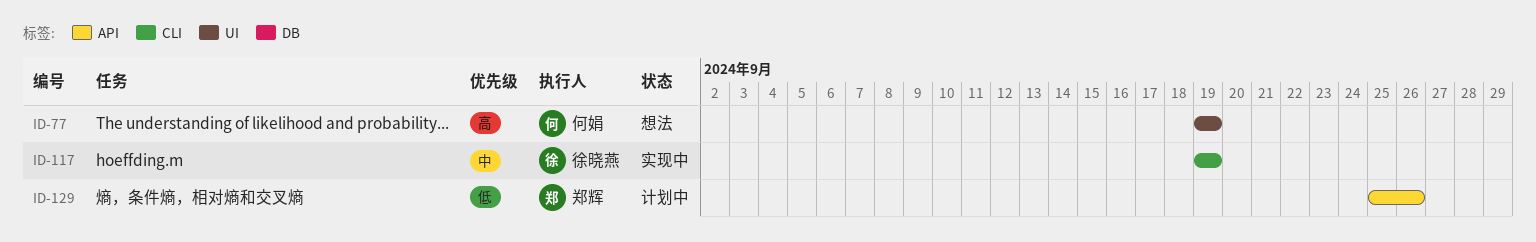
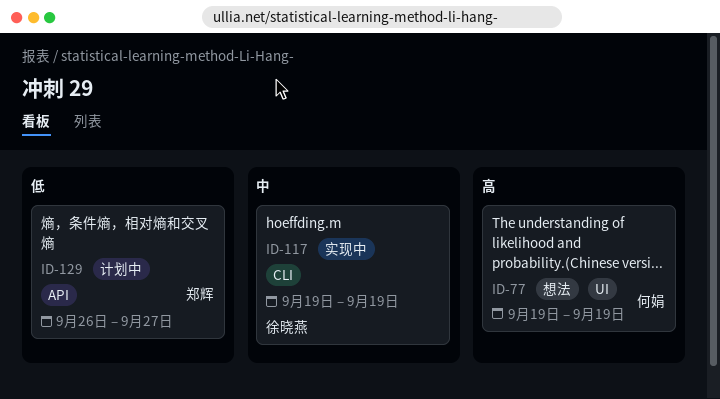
ID-129, start: Sep 25 -> Sep 26
ID-129, due: Sep 26 -> Sep 27

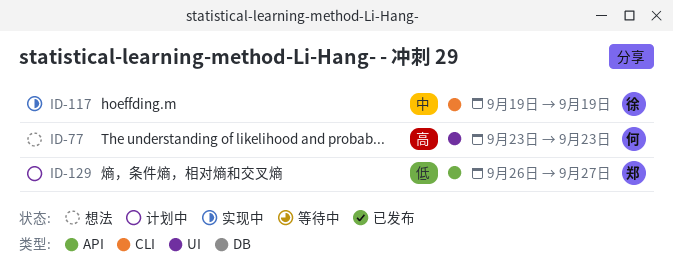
ID-77, start: Sep 19 -> Sep 23
ID-77, due: Sep 19 -> Sep 23

